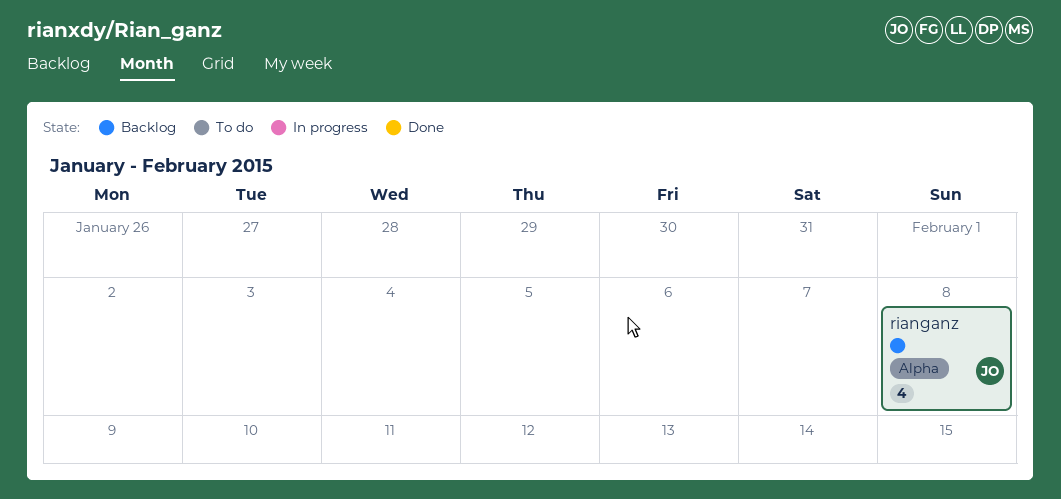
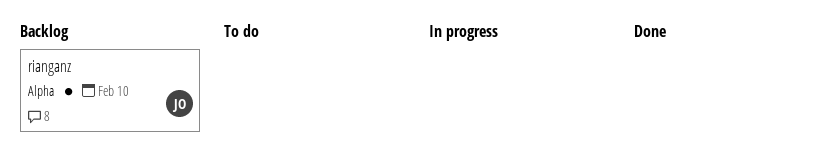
rianganz, estimate: 4 -> 1
rianganz, due: Feb 8 -> Feb 10

